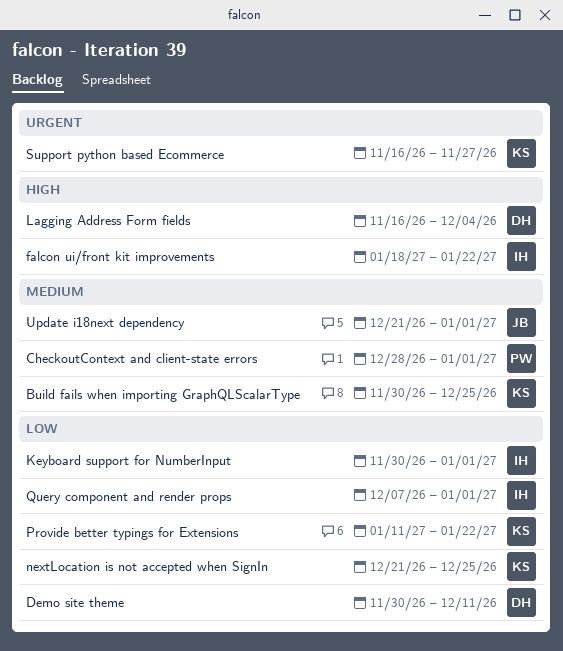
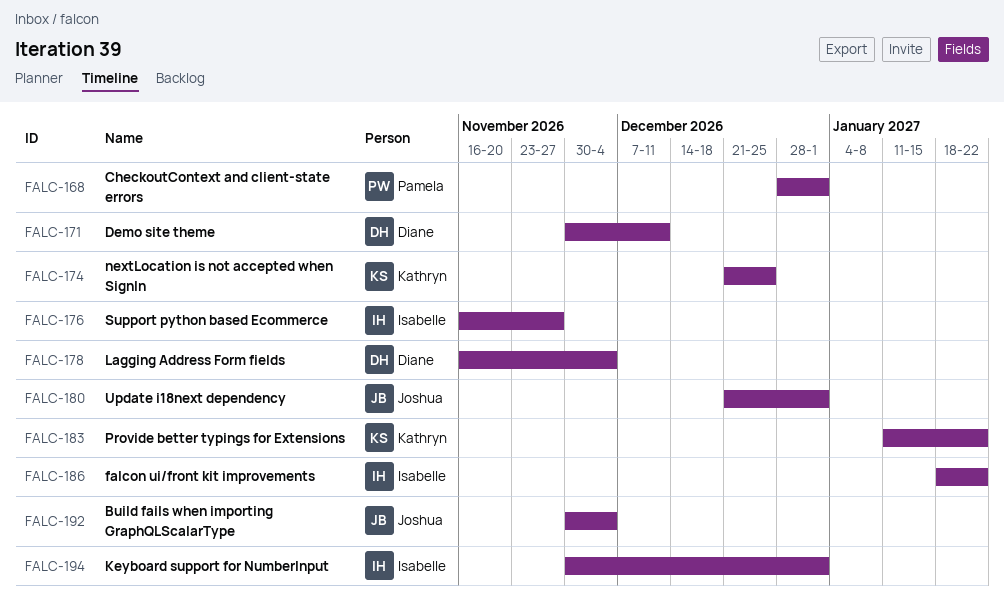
Build fails when importing GraphQLScalarType, owner: Kathryn -> Joshua
Build fails when importing GraphQLScalarType, due: Dec 25 -> Dec 4
Query component and render props: present -> none
Support python based Ecommerce, owner: Kathryn -> Isabelle

